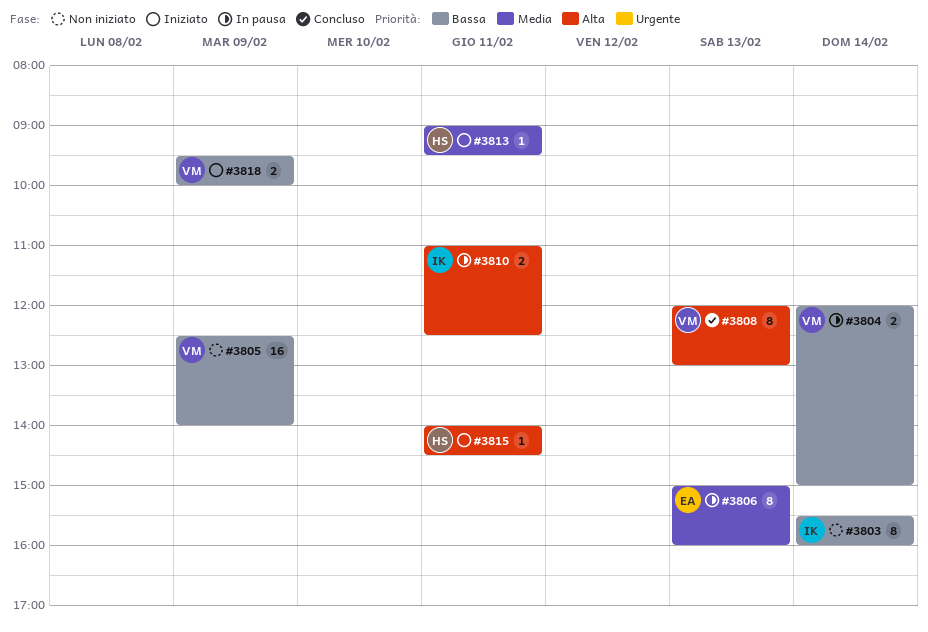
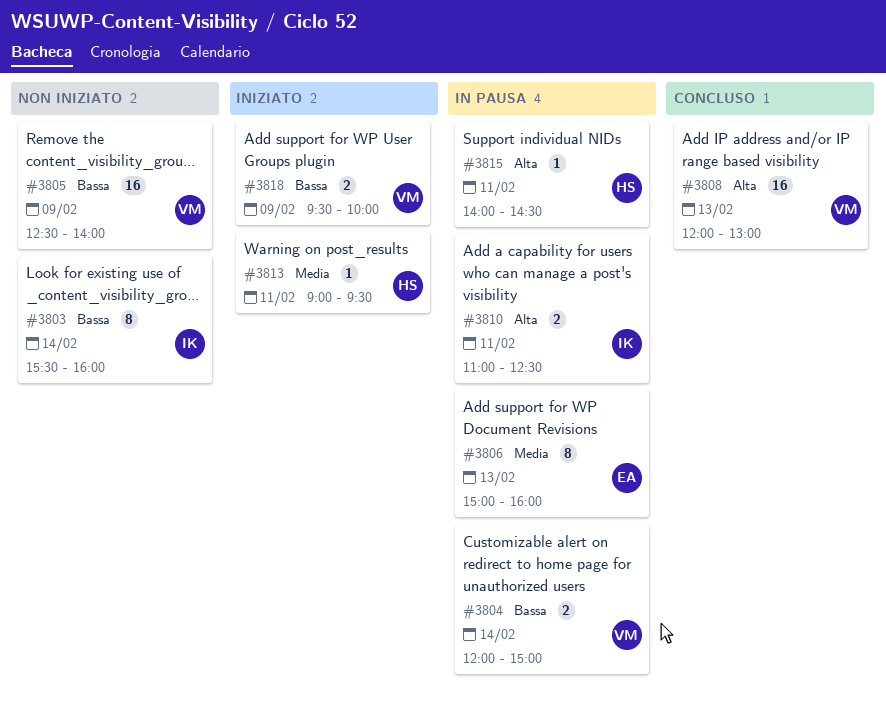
#3808, estimate: 8 -> 16
#3815, status: Iniziato -> In pausa

